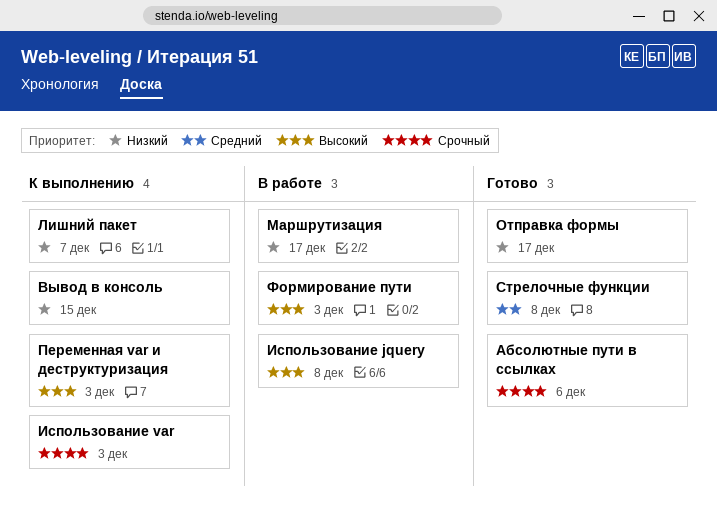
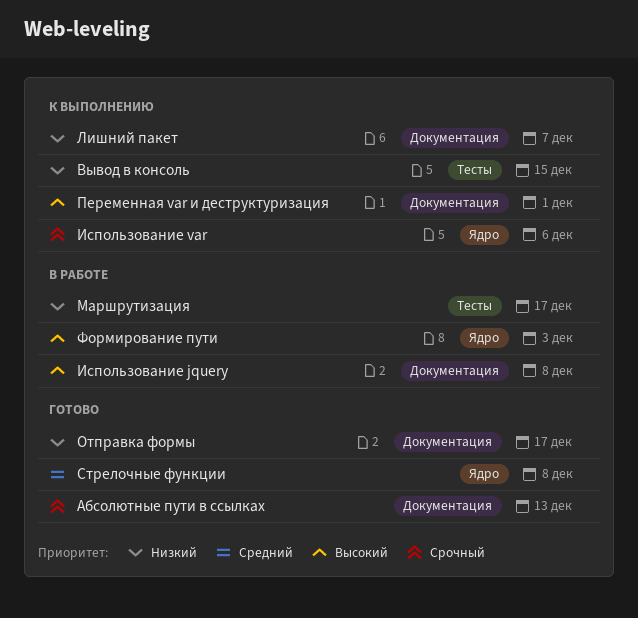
Абсолютные пути в ссылках, due: Dec 6 -> Dec 13
Использование var, due: Dec 3 -> Dec 6
Переменная var и деструктуризация, due: Dec 3 -> Dec 1

